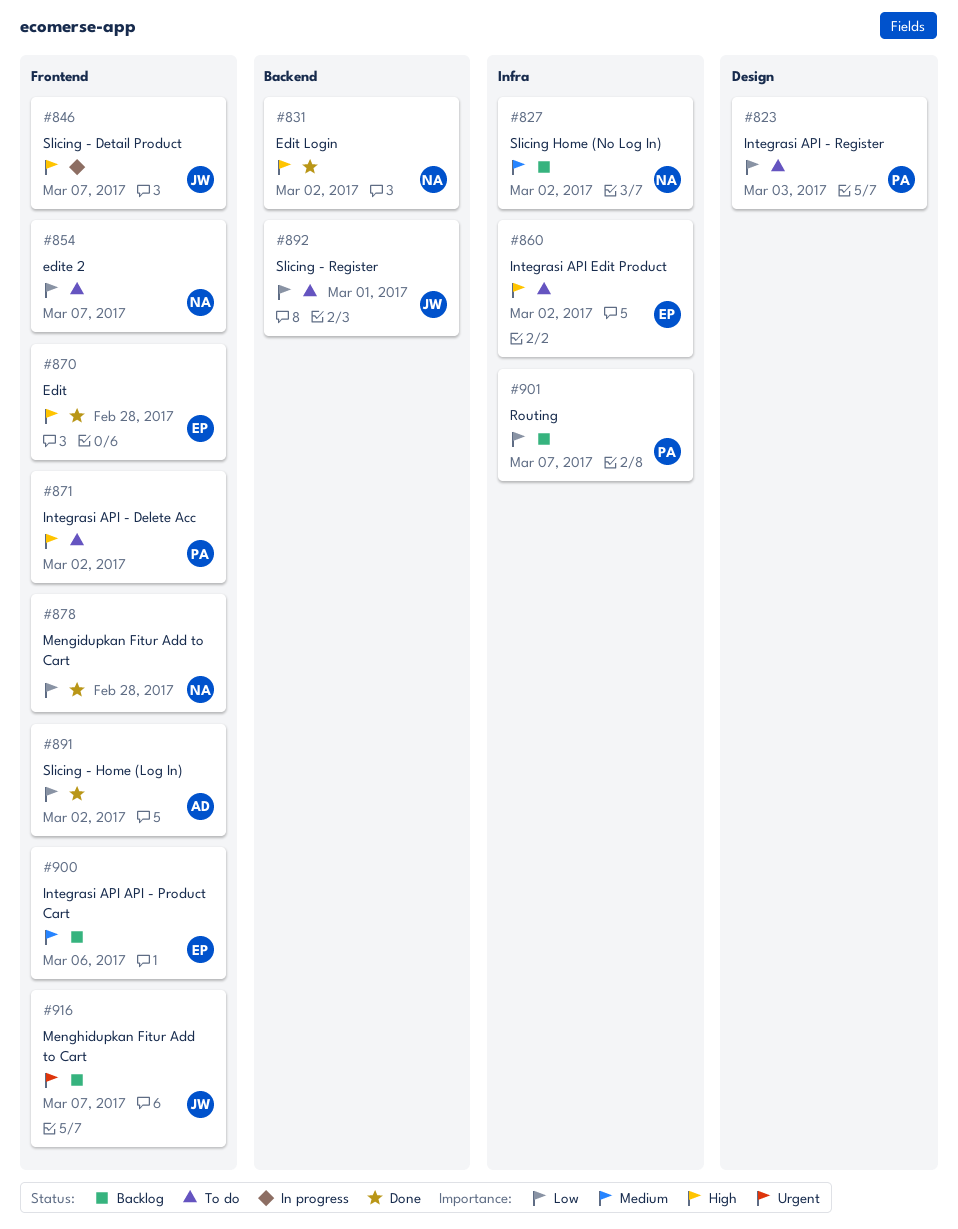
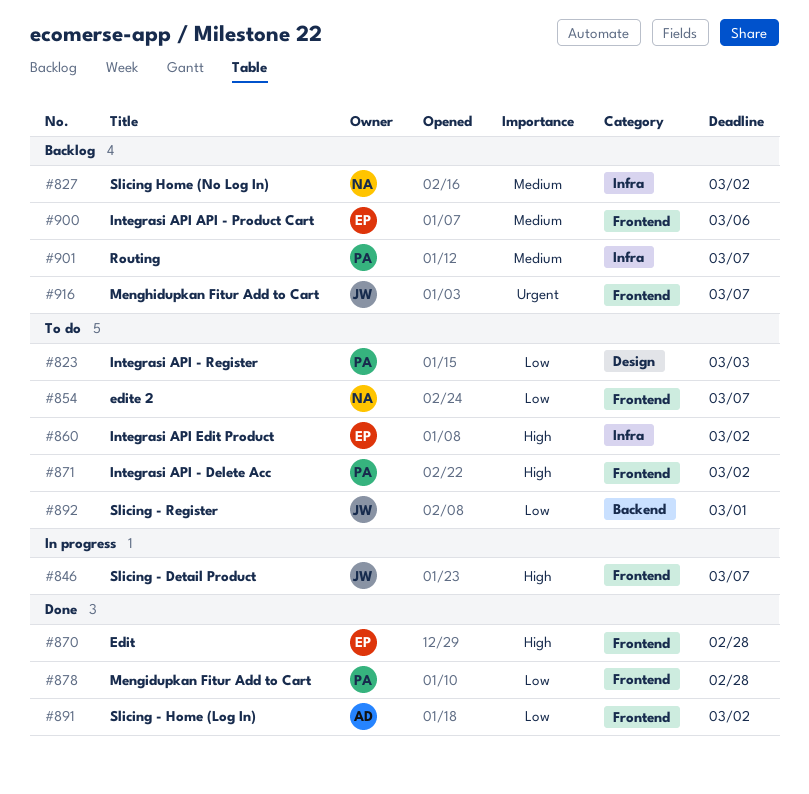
#831: present -> none
#878, owner: NA -> PA
#901, priority: Low -> Medium

